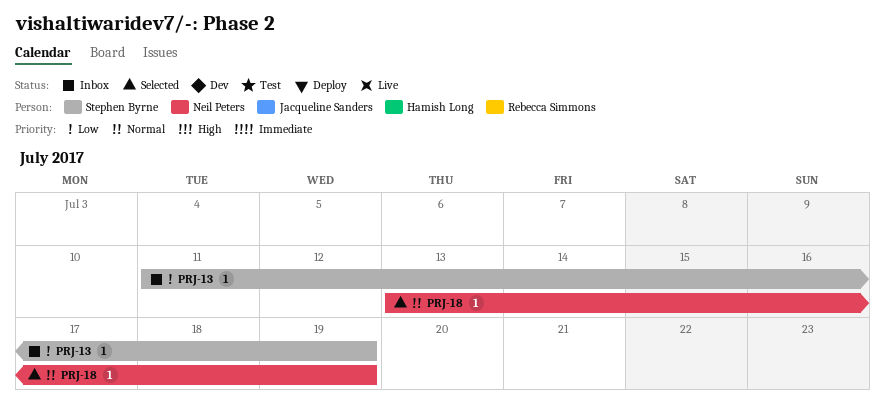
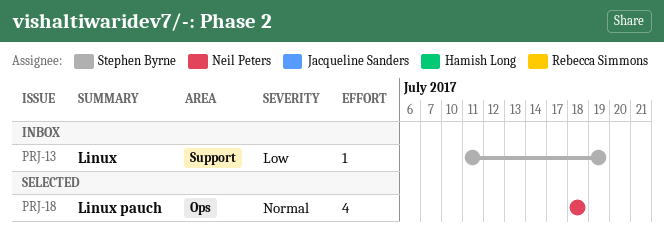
PRJ-18, estimate: 1 -> 4
PRJ-18, start: Jul 13 -> Jul 18
PRJ-18, due: Jul 19 -> Jul 18

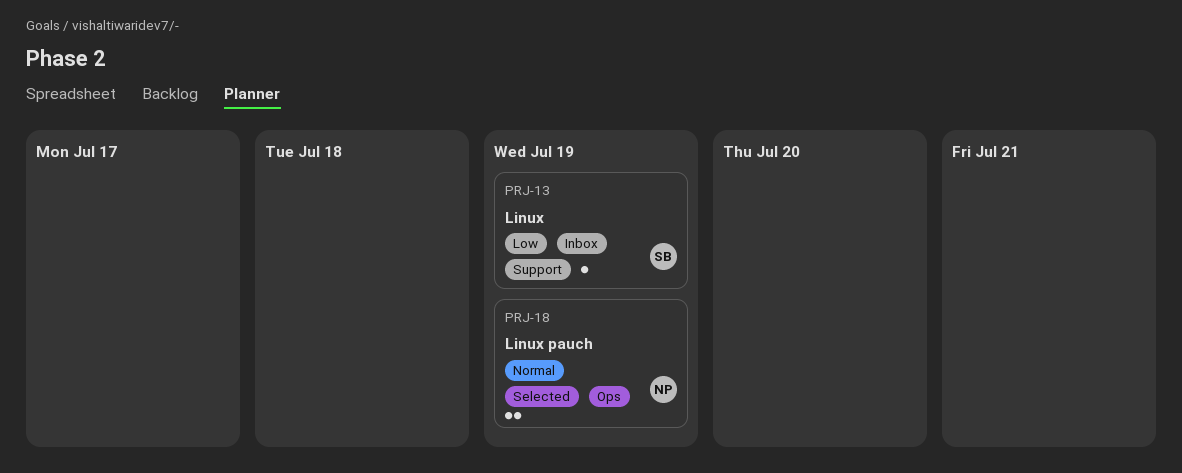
PRJ-18, estimate: 4 -> 2
PRJ-18, due: Jul 18 -> Jul 19

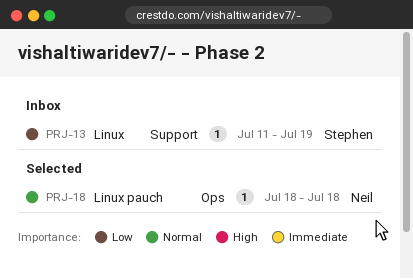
PRJ-18, estimate: 2 -> 1
PRJ-18, due: Jul 19 -> Jul 18

